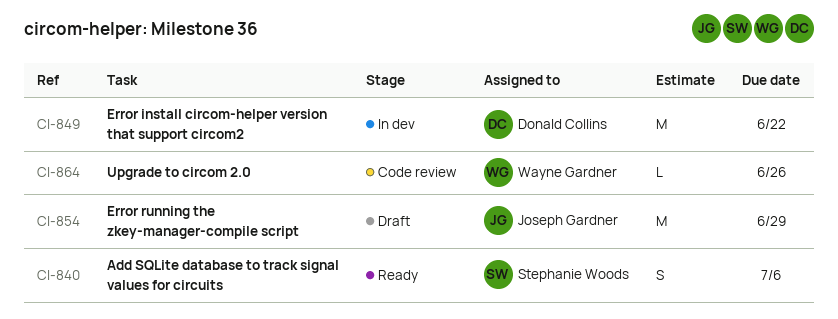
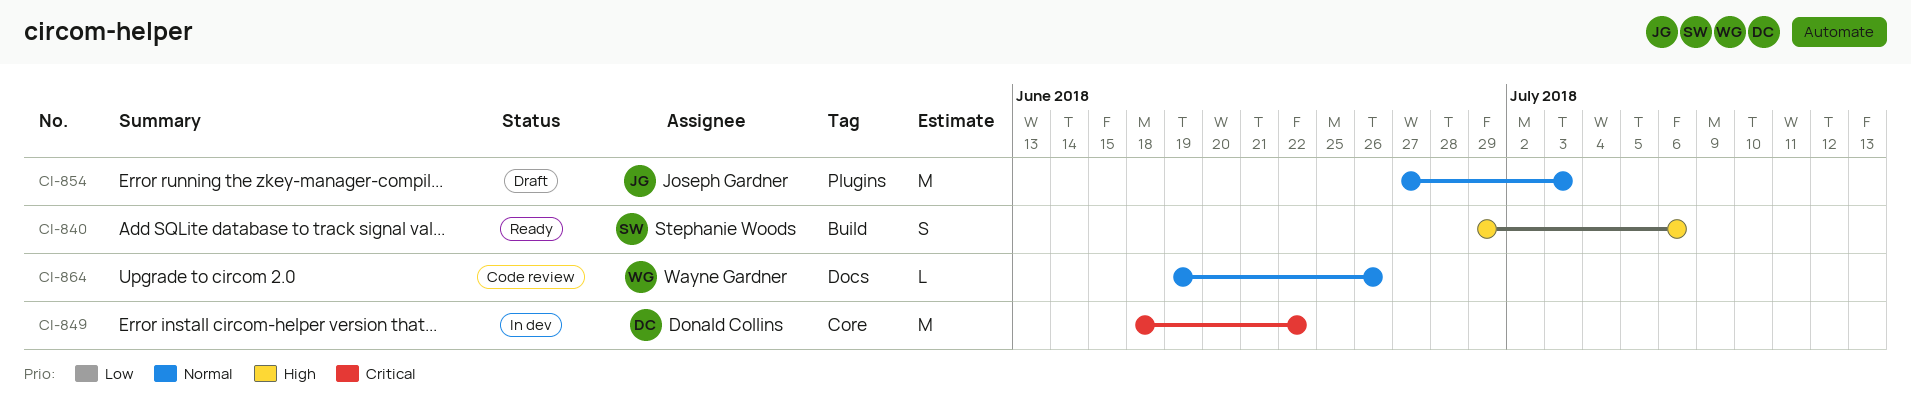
CI-854, due: Jun 29 -> Jul 3

